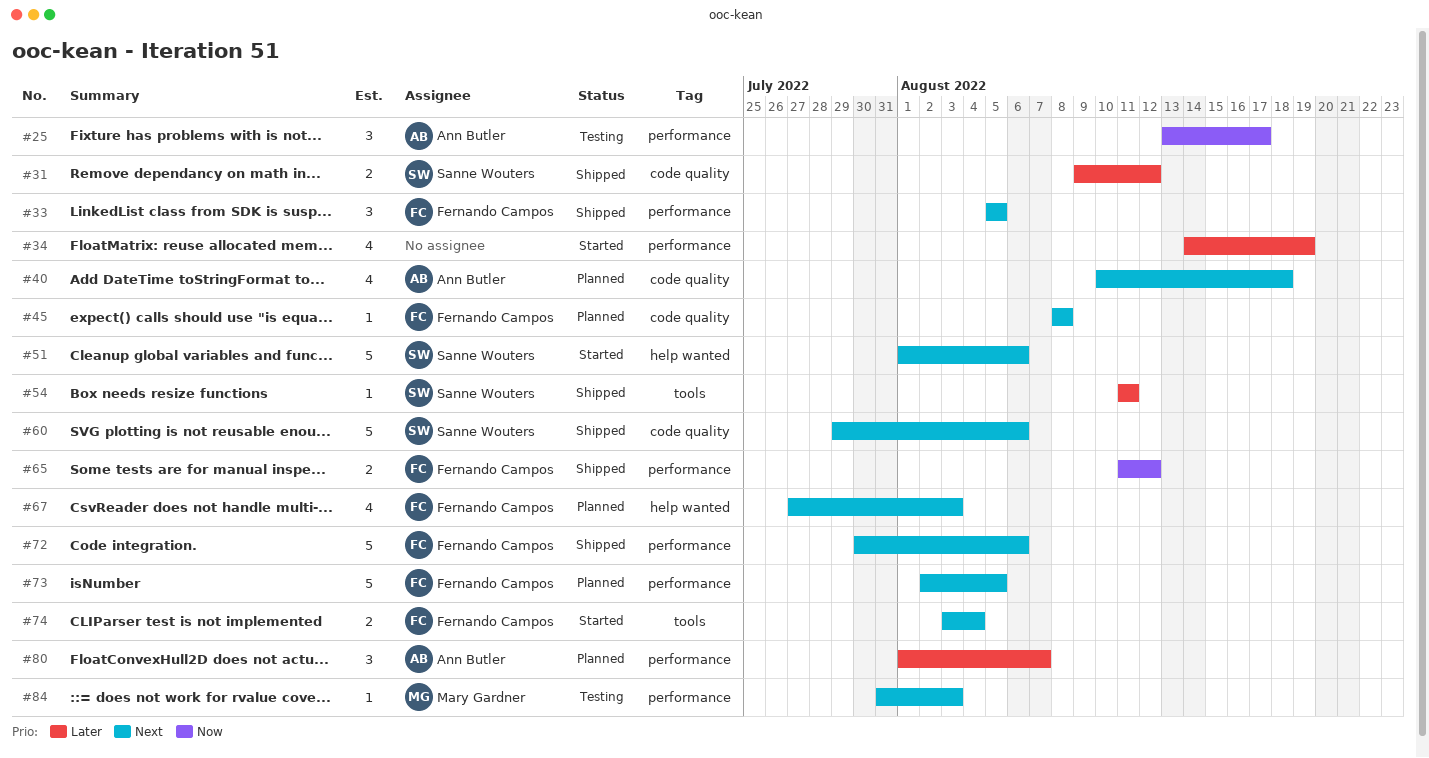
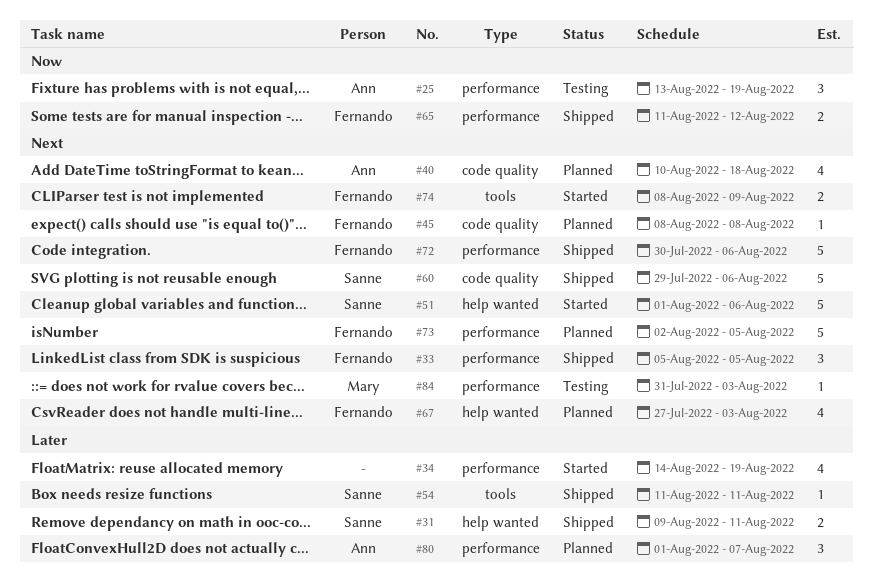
#25, due: Aug 17 -> Aug 19
#31, label: code quality -> help wanted
#31, due: Aug 12 -> Aug 11
#74, start: Aug 3 -> Aug 8
#74, due: Aug 4 -> Aug 9

